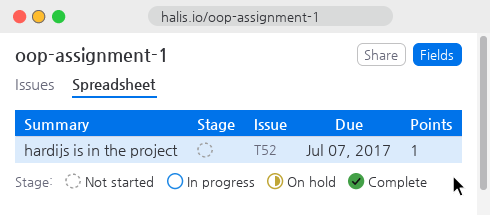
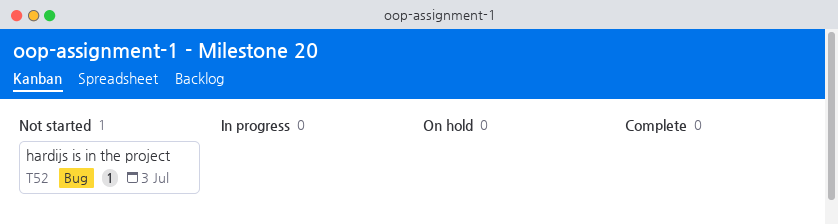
T52, due: Jul 7 -> Jul 3

